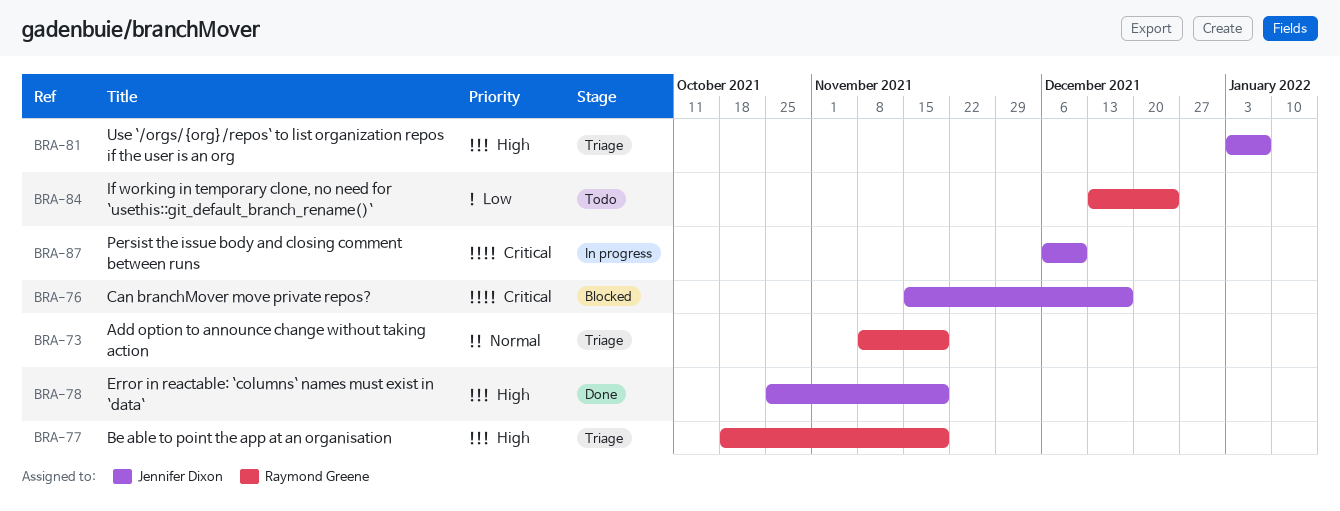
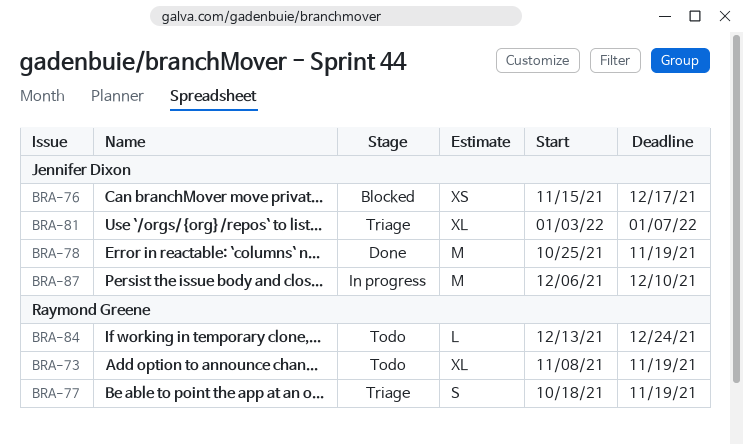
BRA-73, status: Triage -> Todo

